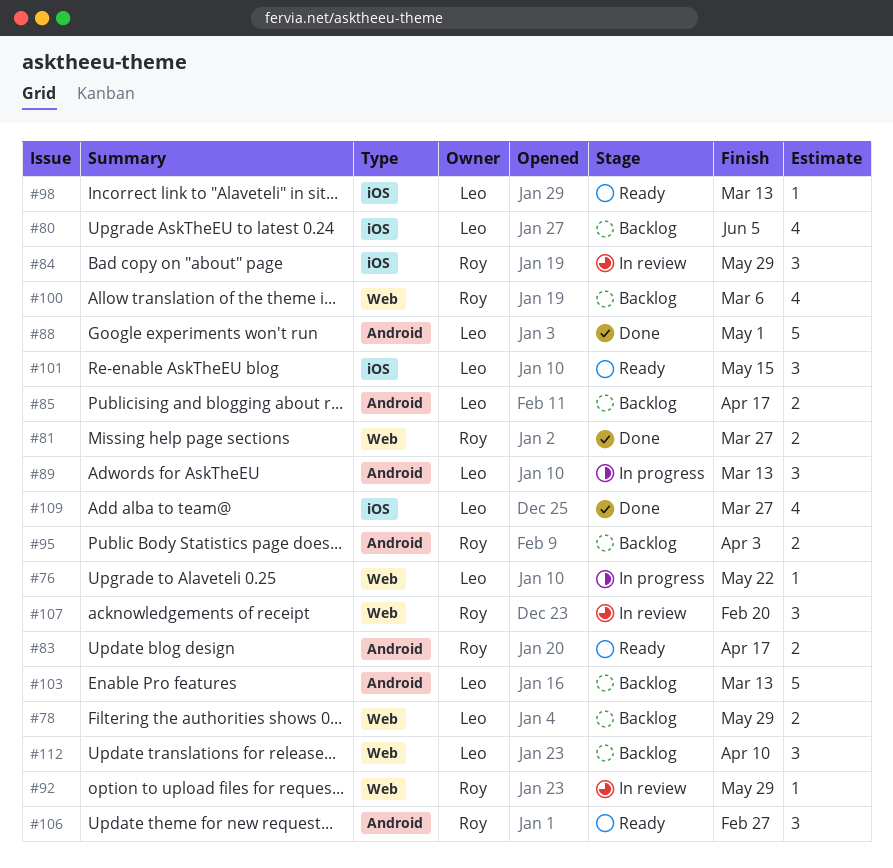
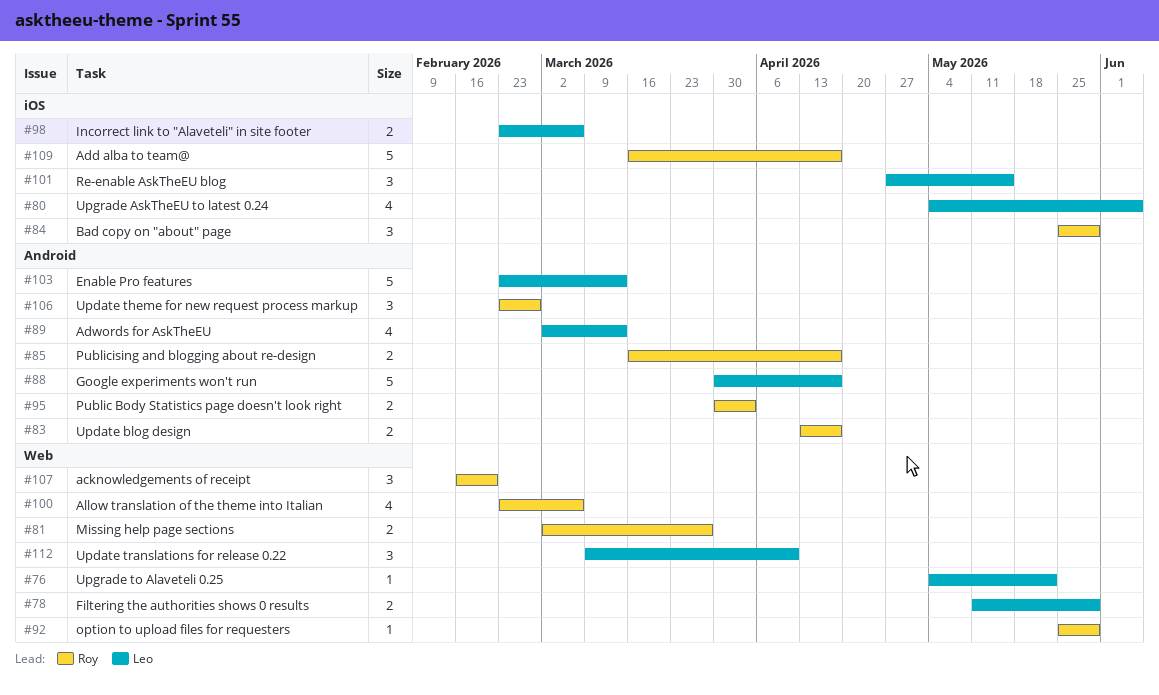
#85, owner: Leo -> Roy
#88, due: May 1 -> Apr 17
#89, estimate: 3 -> 4
#98, estimate: 1 -> 2
#98, due: Mar 13 -> Mar 6
#109, owner: Leo -> Roy
#109, estimate: 4 -> 5
#109, due: Mar 27 -> Apr 17

